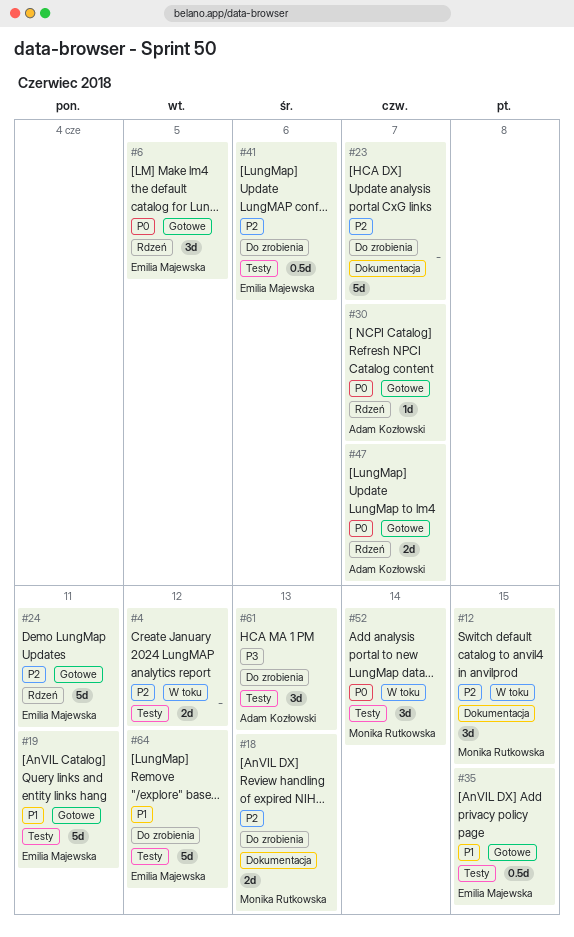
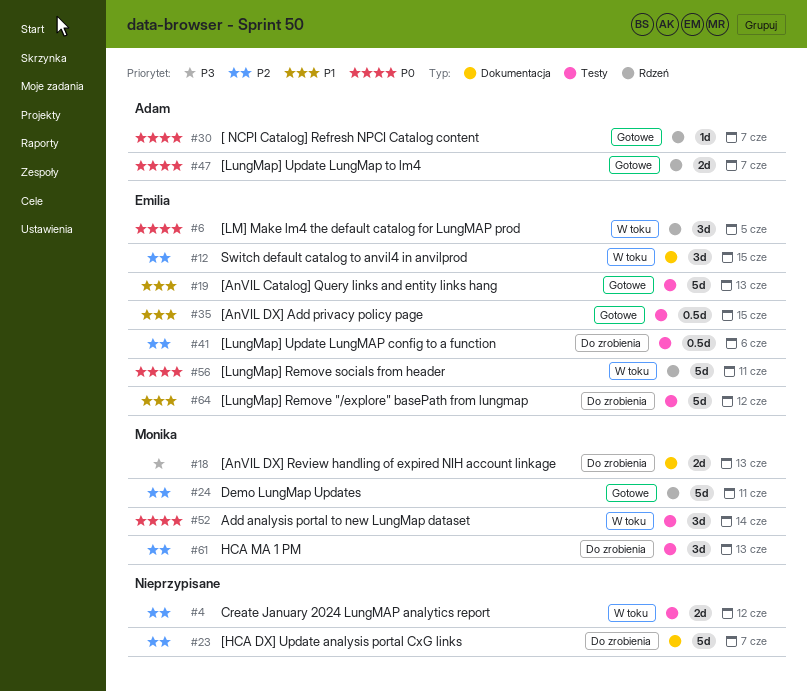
#6, status: Gotowe -> W toku
#12, owner: Monika Rutkowska -> Emilia Majewska
#18, priority: P2 -> P3
#19, due: Jun 11 -> Jun 13
#24, owner: Emilia Majewska -> Monika Rutkowska
#56: none -> present
#61, owner: Adam Kozłowski -> Monika Rutkowska
#61, priority: P3 -> P2

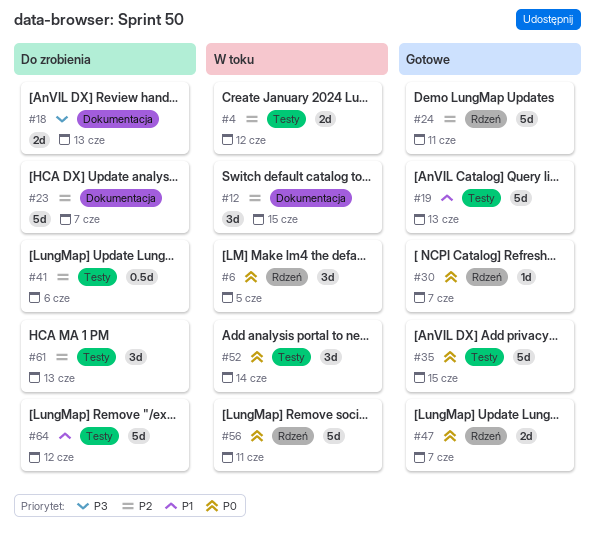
#35, priority: P1 -> P0
#35, estimate: 0.5d -> 5d

